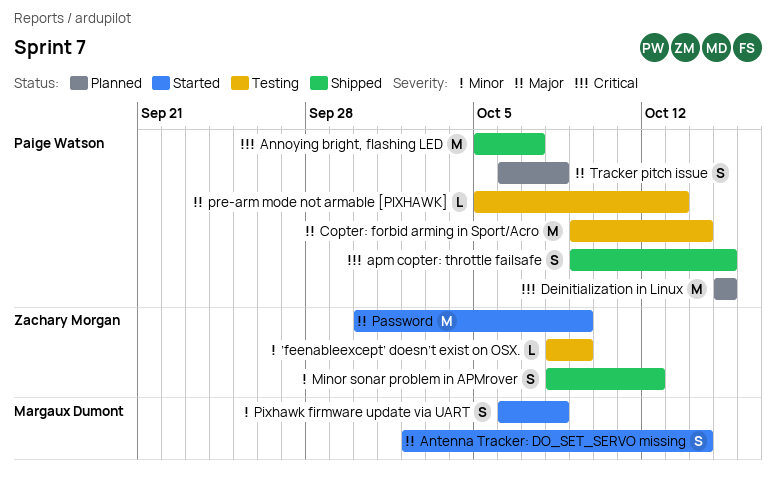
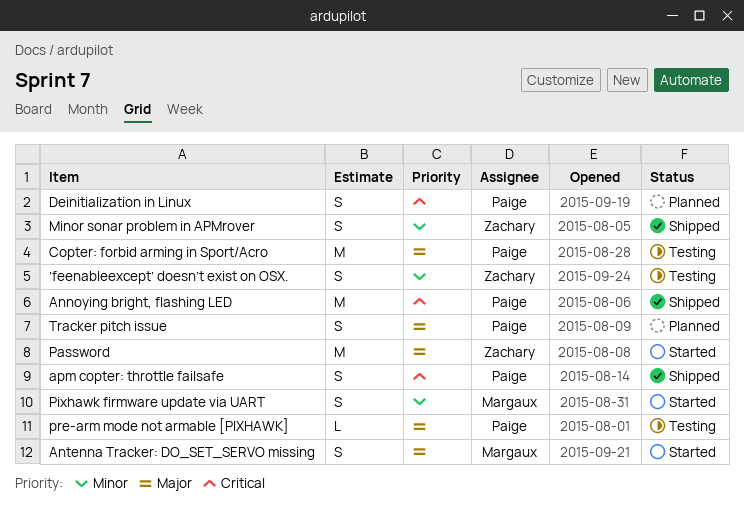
Deinitialization in Linux, estimate: M -> S
’feenableexcept’ doesn’t exist on OSX., estimate: L -> S

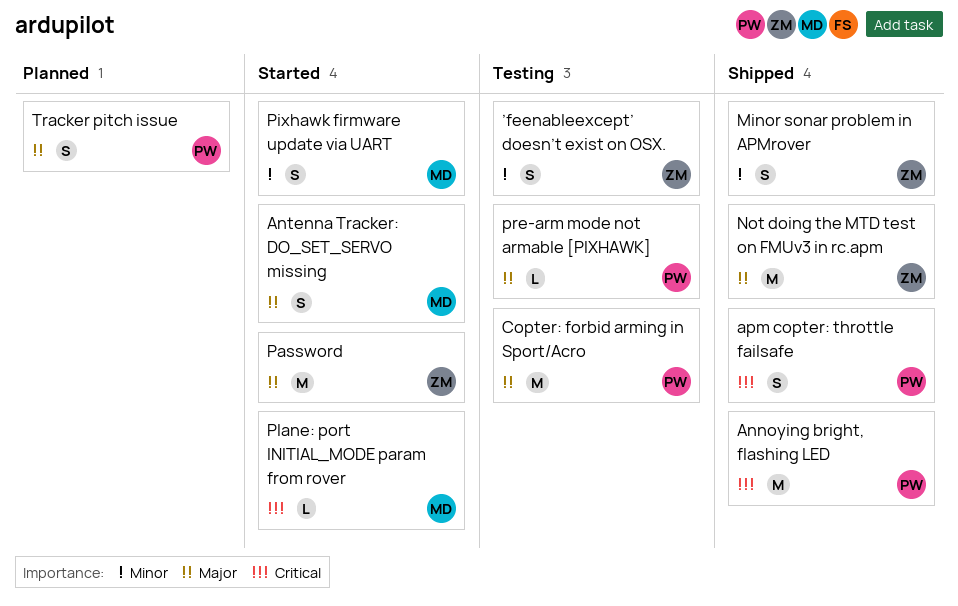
Deinitialization in Linux: present -> none
Not doing the MTD test on FMUv3 in rc.apm: none -> present
Plane: port INITIAL_MODE param from rover: none -> present

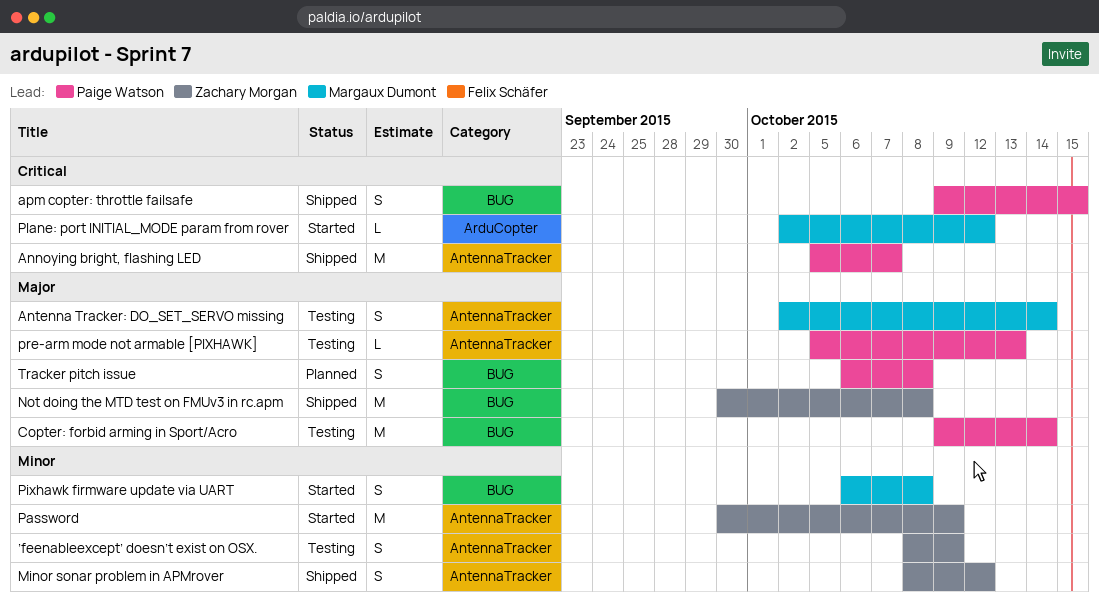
Antenna Tracker: DO_SET_SERVO missing, status: Started -> Testing
Password, priority: Major -> Minor

